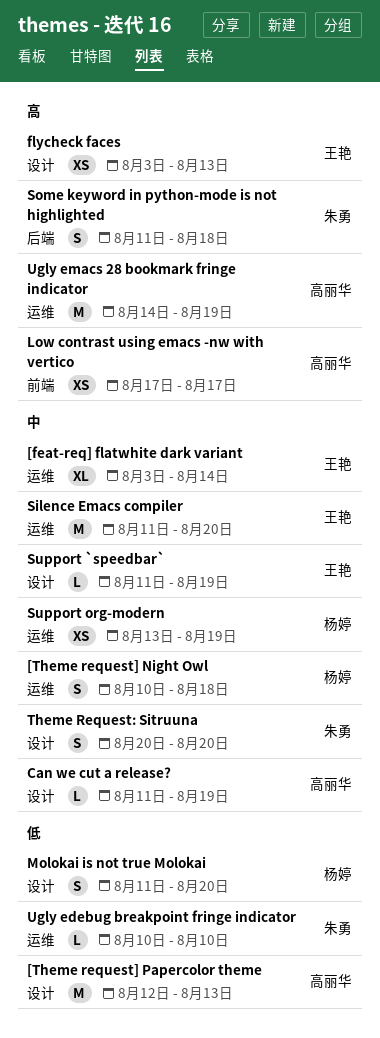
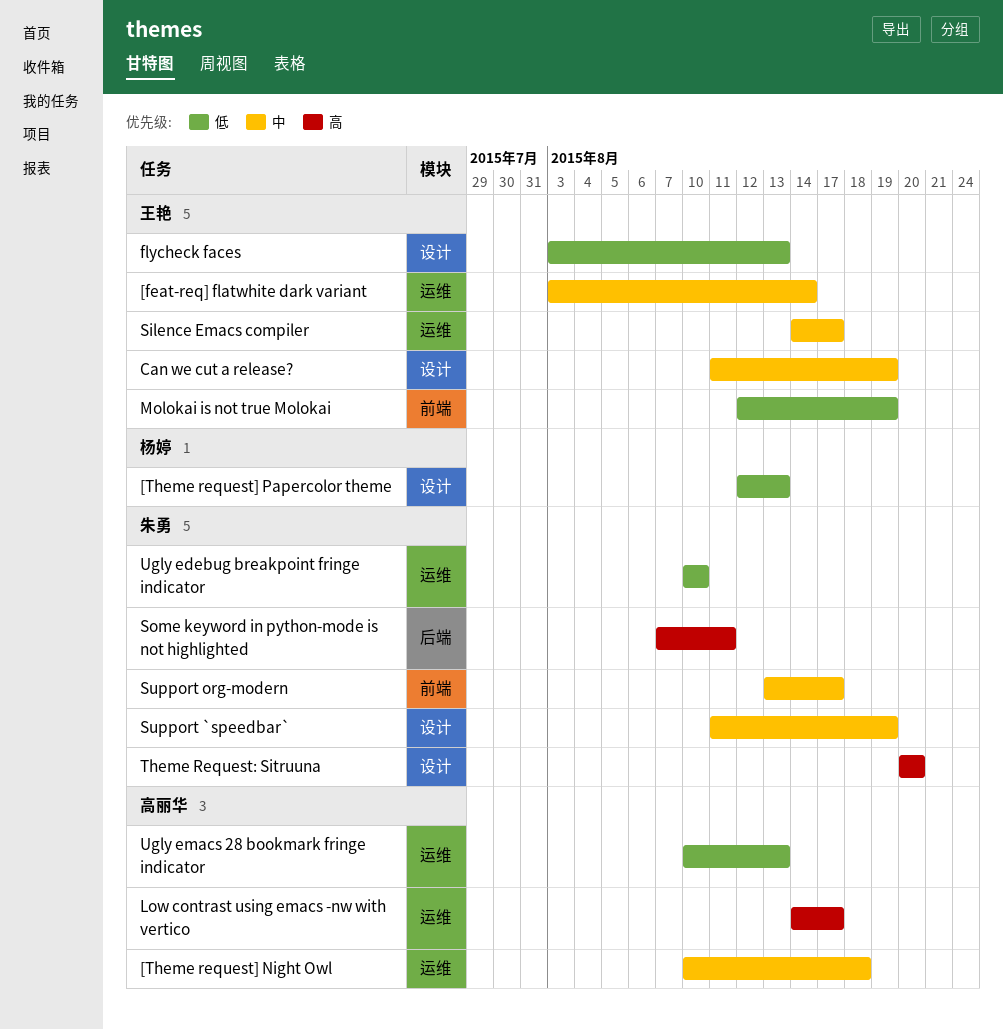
[Theme request] Night Owl, owner: 杨婷 -> 高丽华
[Theme request] Papercolor theme, owner: 高丽华 -> 杨婷
Can we cut a release?, owner: 高丽华 -> 王艳
flycheck faces, priority: 高 -> 低
Low contrast using emacs -nw with vertico, label: 前端 -> 运维
Low contrast using emacs -nw with vertico, start: Aug 17 -> Aug 14
Molokai is not true Molokai, owner: 杨婷 -> 王艳
Molokai is not true Molokai, label: 设计 -> 前端
Molokai is not true Molokai, start: Aug 11 -> Aug 12
Molokai is not true Molokai, due: Aug 20 -> Aug 19
Silence Emacs compiler, start: Aug 11 -> Aug 14
Silence Emacs compiler, due: Aug 20 -> Aug 17
Some keyword in python-mode is not highlighted, start: Aug 11 -> Aug 7
Some keyword in python-mode is not highlighted, due: Aug 18 -> Aug 11
Support `speedbar`, owner: 王艳 -> 朱勇
Support org-modern, owner: 杨婷 -> 朱勇
Support org-modern, label: 运维 -> 前端
Support org-modern, due: Aug 19 -> Aug 17
Theme Request: Sitruuna, priority: 中 -> 高
Ugly emacs 28 bookmark fringe indicator, priority: 高 -> 低
Ugly emacs 28 bookmark fringe indicator, start: Aug 14 -> Aug 10
Ugly emacs 28 bookmark fringe indicator, due: Aug 19 -> Aug 13

